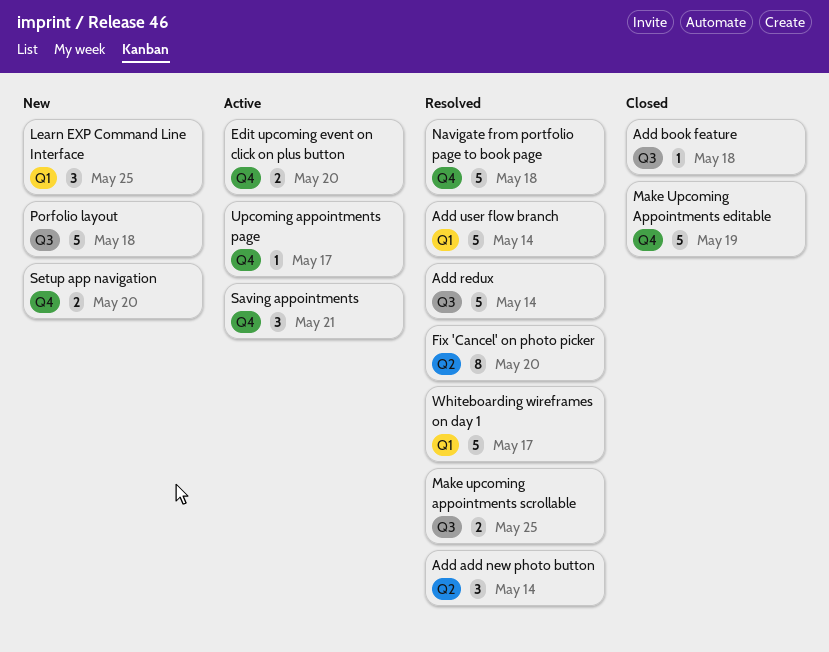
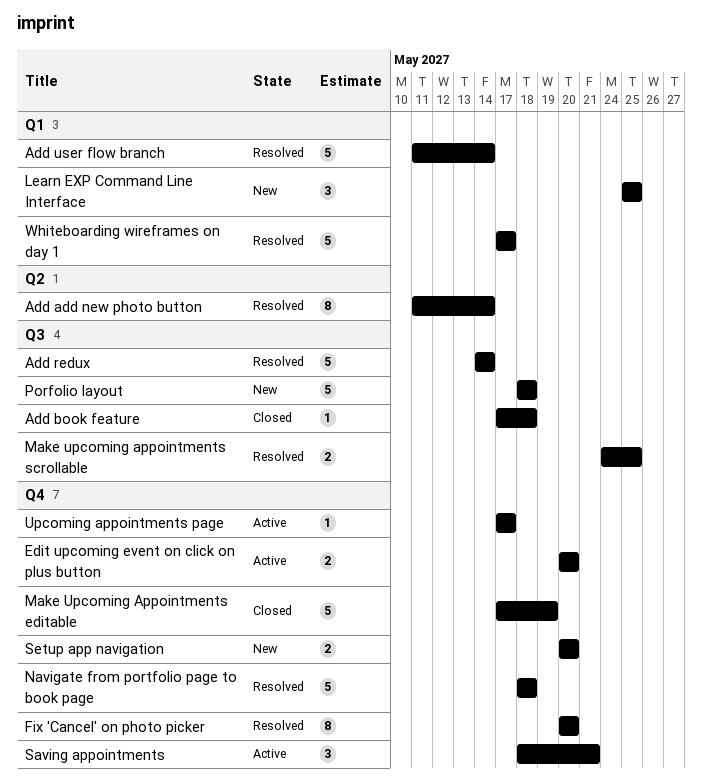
Add add new photo button, estimate: 3 -> 8
Fix 'Cancel' on photo picker, label: Q2 -> Q4

